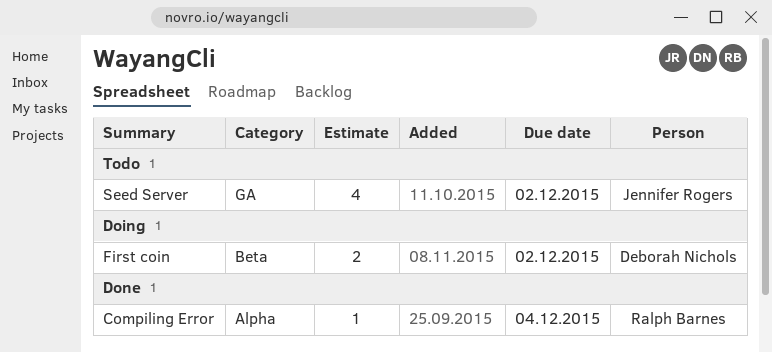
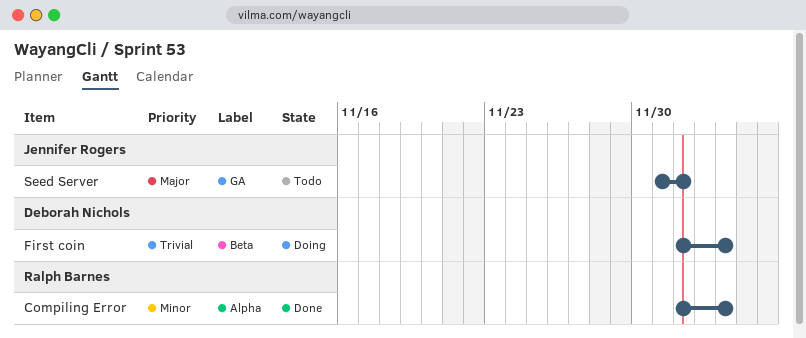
First coin, due: Dec 2 -> Dec 4

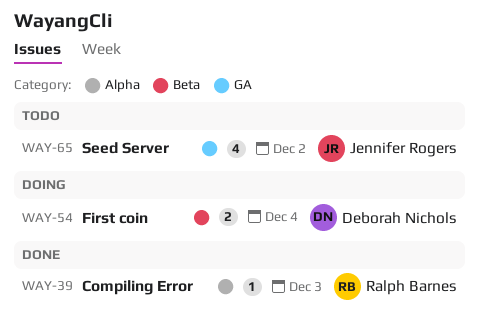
Compiling Error, due: Dec 4 -> Dec 3

